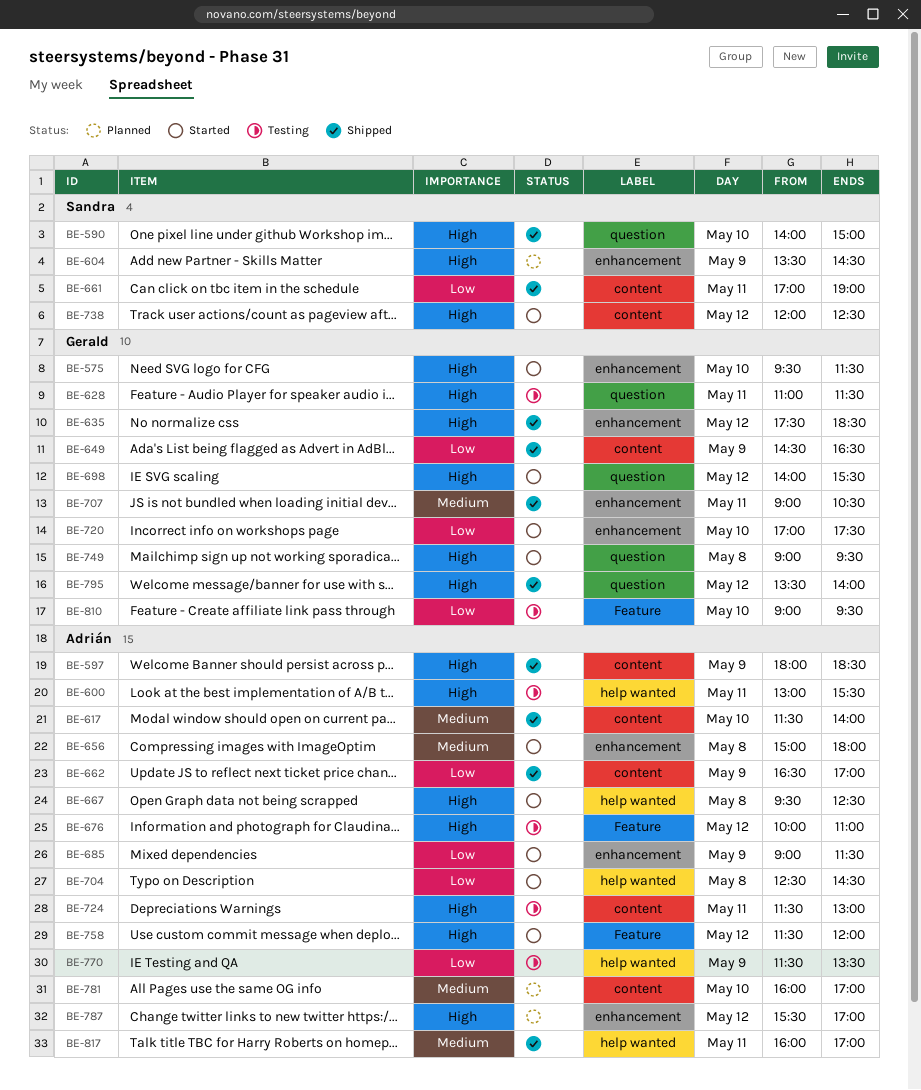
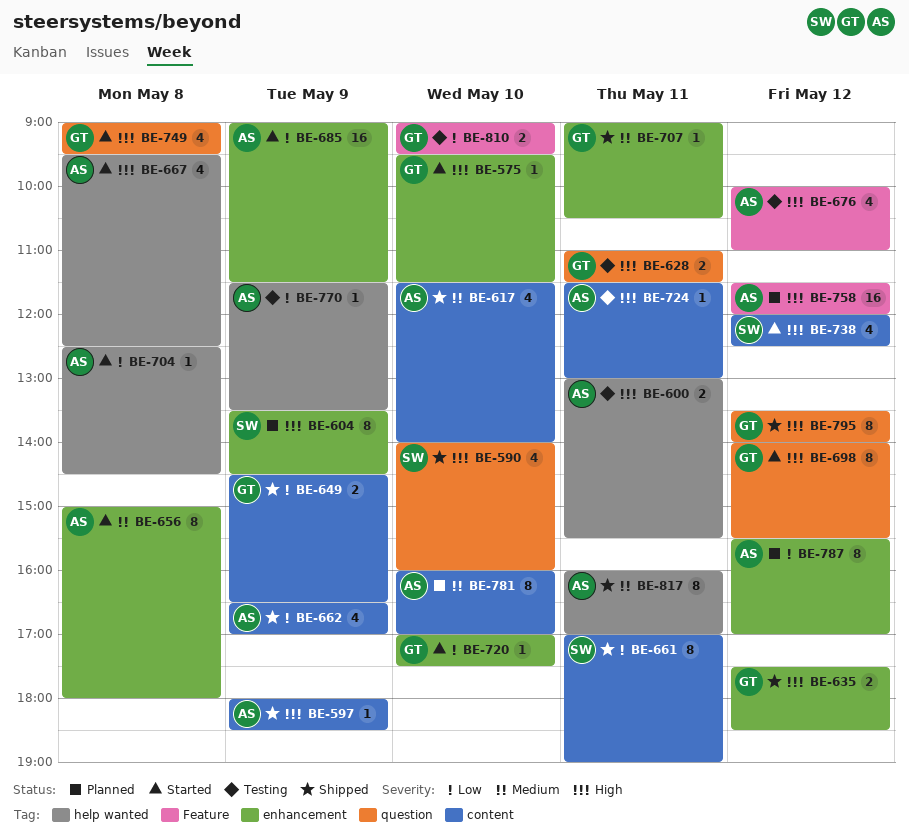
BE-590, ends: 15:00 -> 16:00
BE-758, status: Started -> Planned
BE-787, priority: High -> Low

